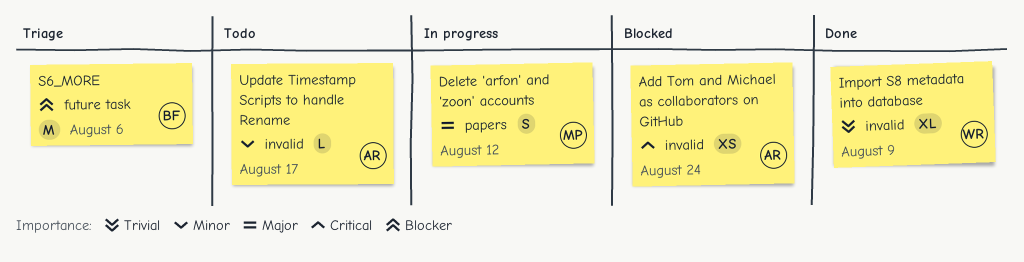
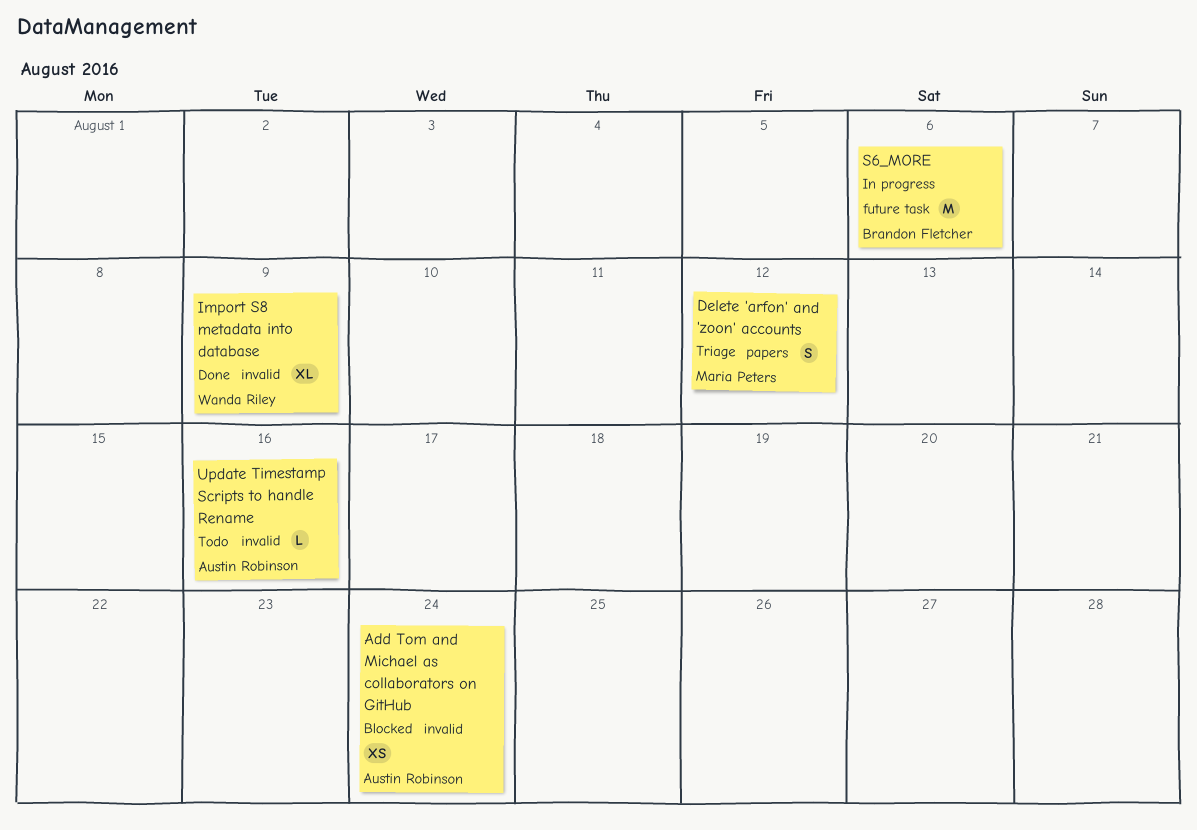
Delete 'arfon' and 'zoon' accounts, status: In progress -> Triage
S6_MORE, status: Triage -> In progress
Update Timestamp Scripts to handle Rename, due: Aug 17 -> Aug 16

